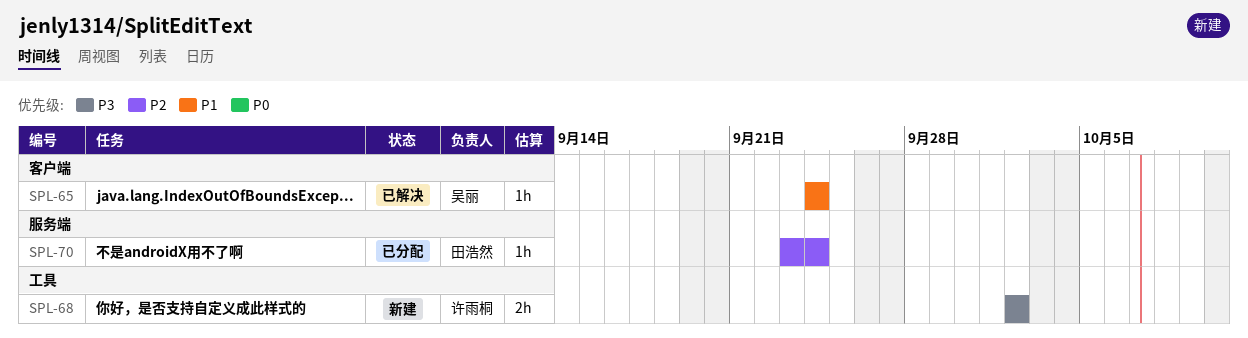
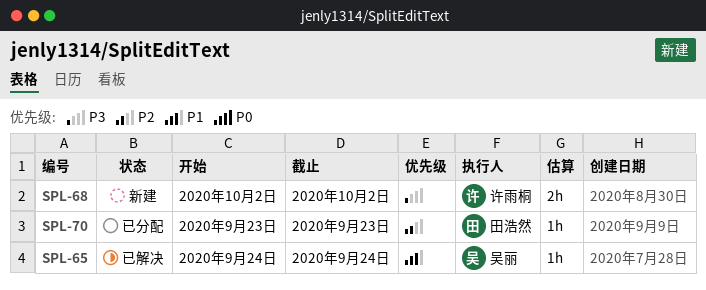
SPL-70, due: Sep 24 -> Sep 23

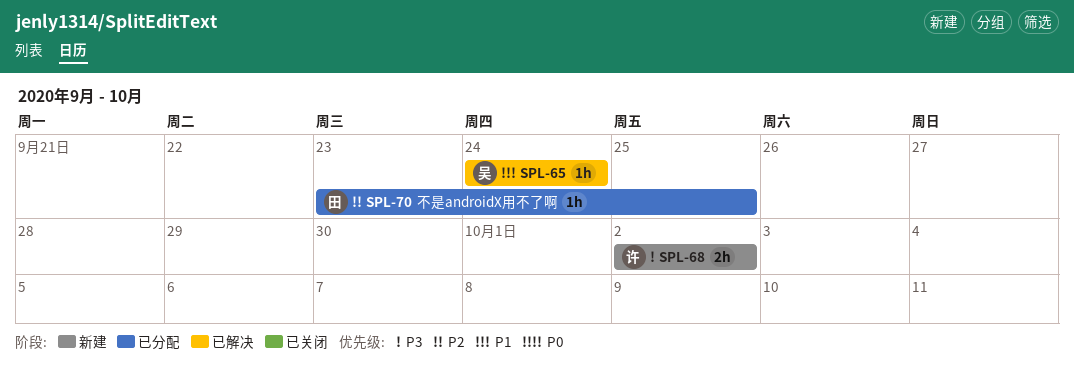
SPL-70, due: Sep 23 -> Sep 25

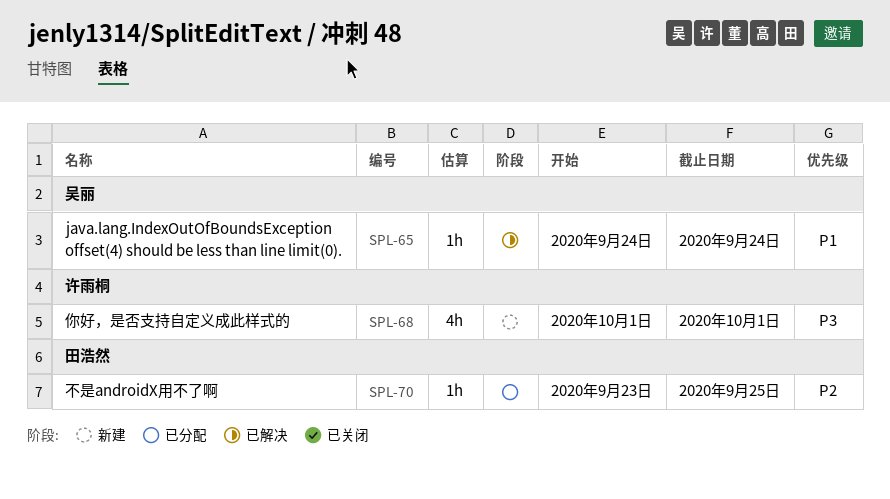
SPL-68, estimate: 2h -> 4h
SPL-68, start: Oct 2 -> Oct 1
SPL-68, due: Oct 2 -> Oct 1

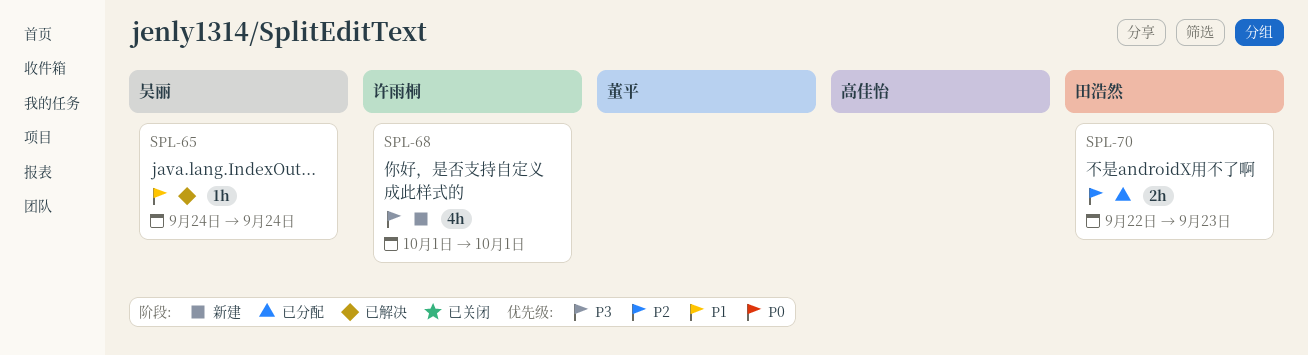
SPL-70, estimate: 1h -> 2h
SPL-70, start: Sep 23 -> Sep 22
SPL-70, due: Sep 25 -> Sep 23

